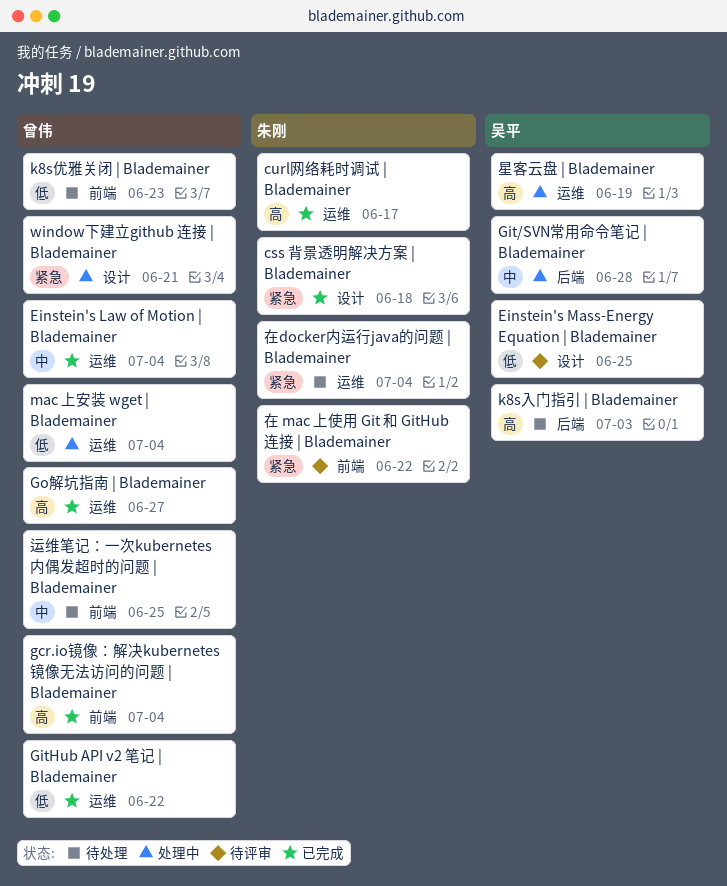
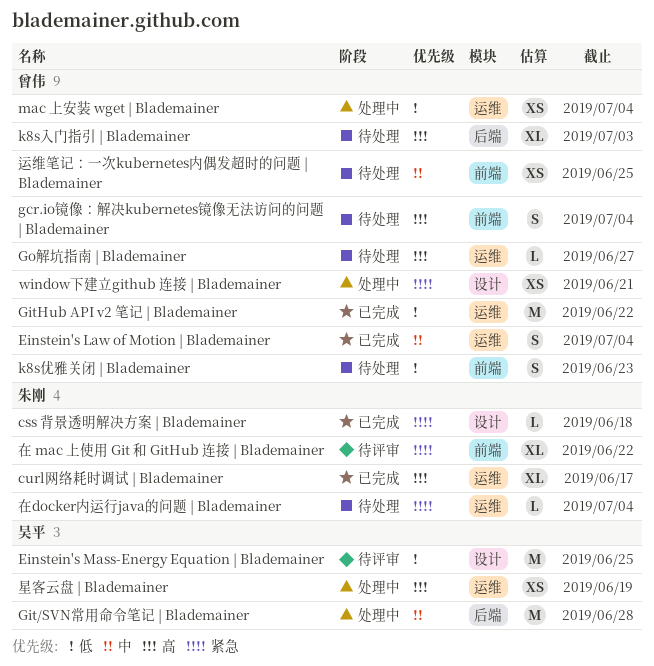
gcr.io镜像：解决kubernetes镜像无法访问的问题 | Blademainer, status: 已完成 -> 待处理
Go解坑指南 | Blademainer, status: 已完成 -> 待处理
k8s入门指引 | Blademainer, owner: 吴平 -> 曾伟

